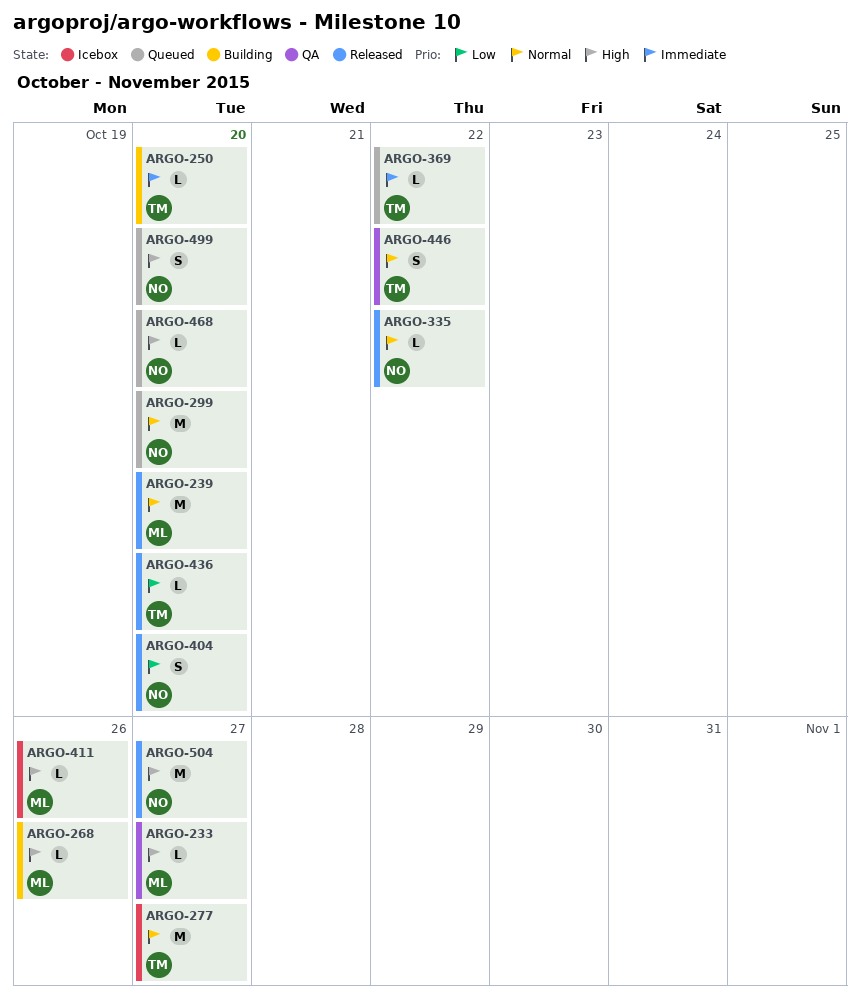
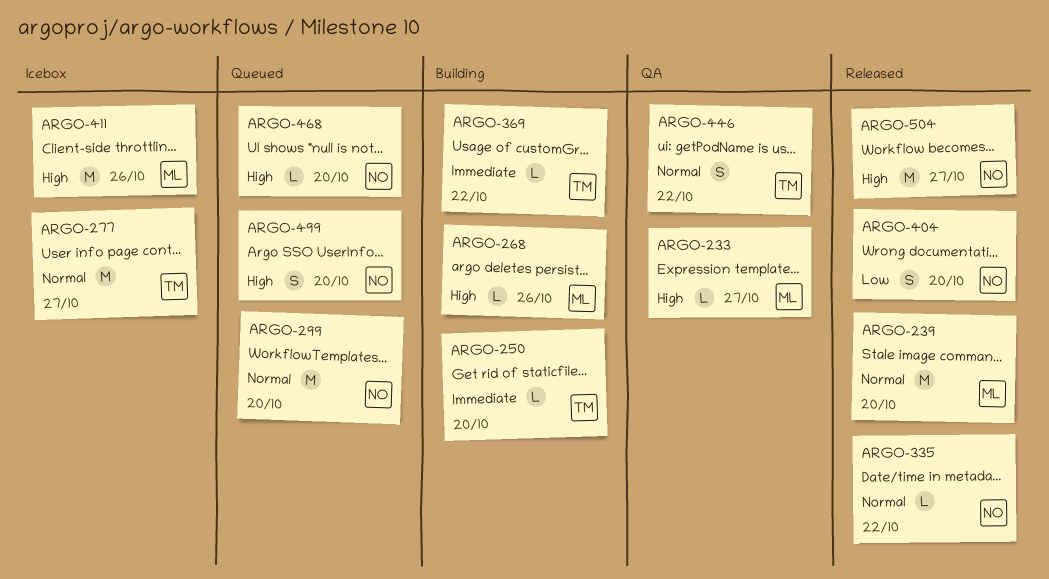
ARGO-369, status: Queued -> Building
ARGO-411, estimate: L -> M
ARGO-436: present -> none

